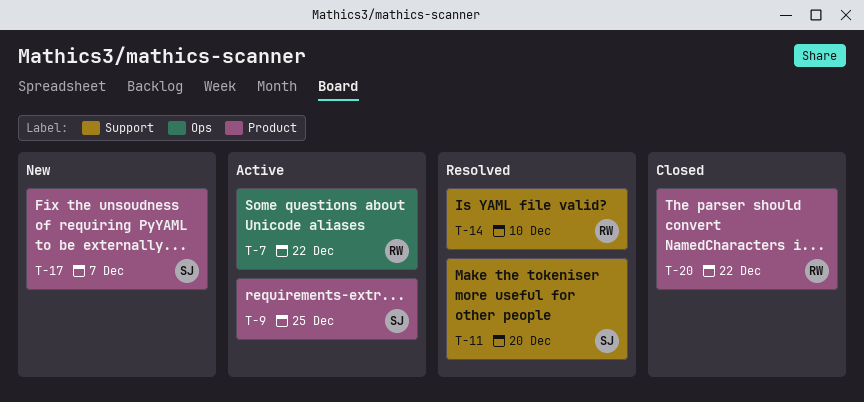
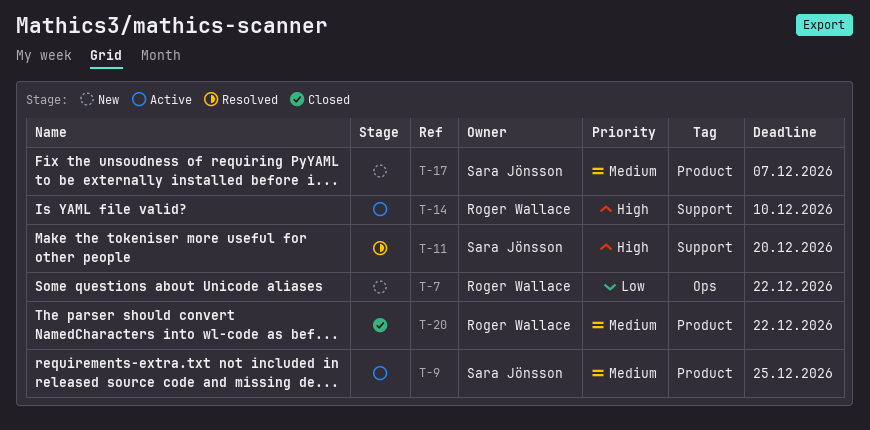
T-7, status: Active -> New
T-14, status: Resolved -> Active

